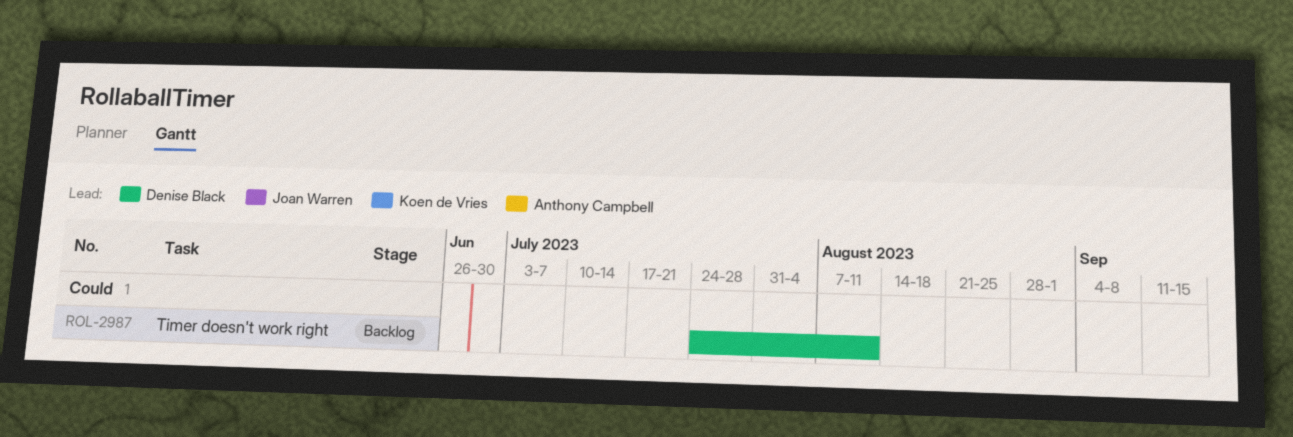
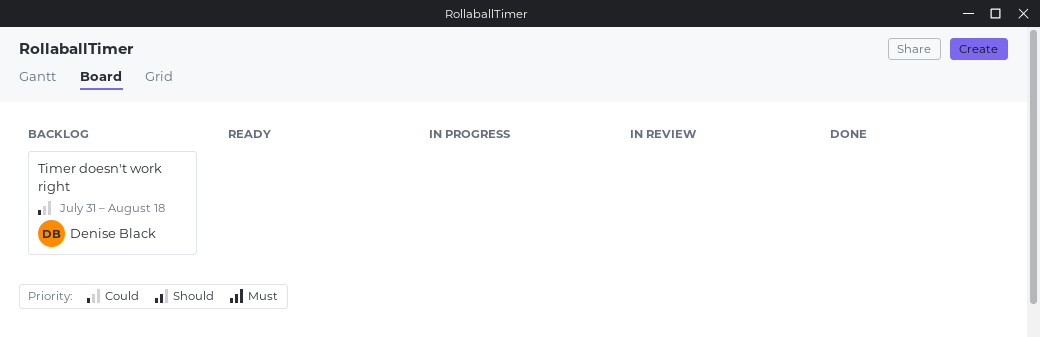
Timer doesn't work right, start: Jul 24 -> Jul 31
Timer doesn't work right, due: Aug 11 -> Aug 18

